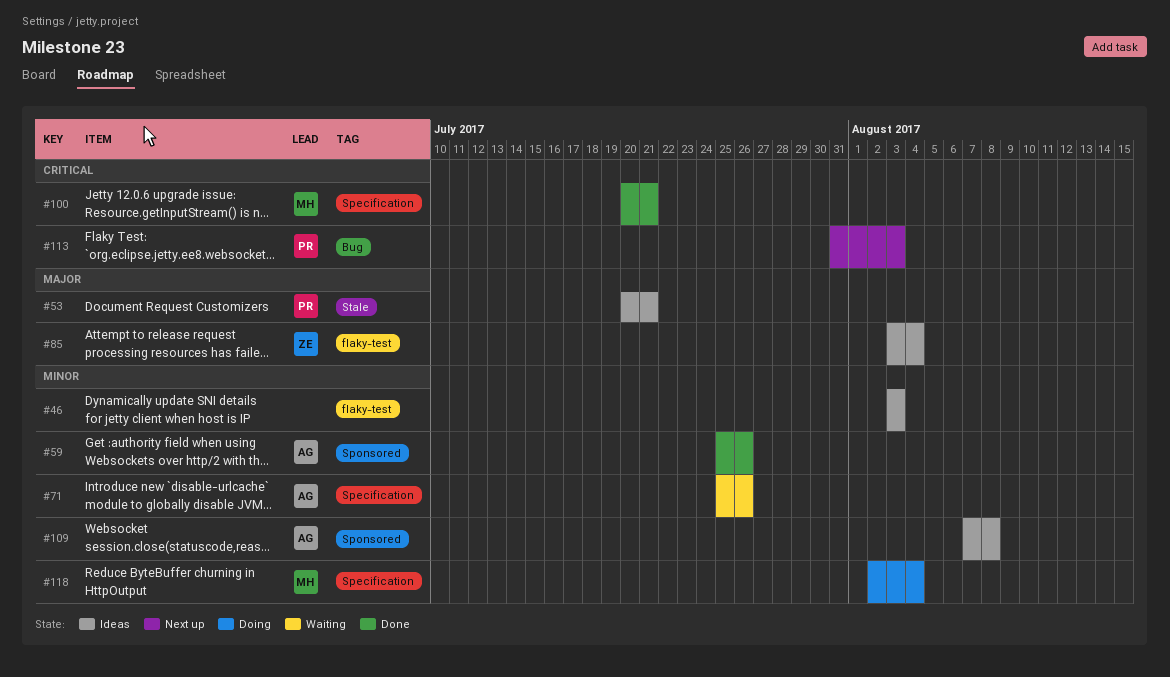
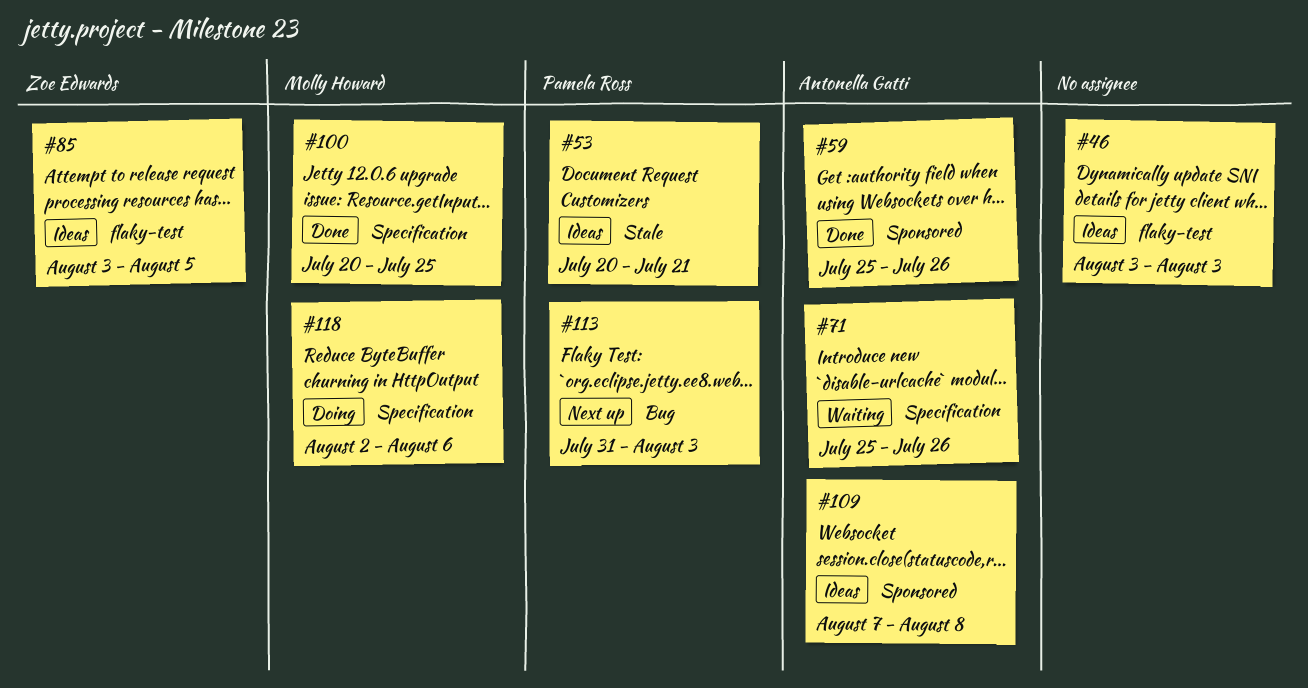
#85, due: Aug 4 -> Aug 5
#100, due: Jul 21 -> Jul 25
#118, due: Aug 4 -> Aug 6

